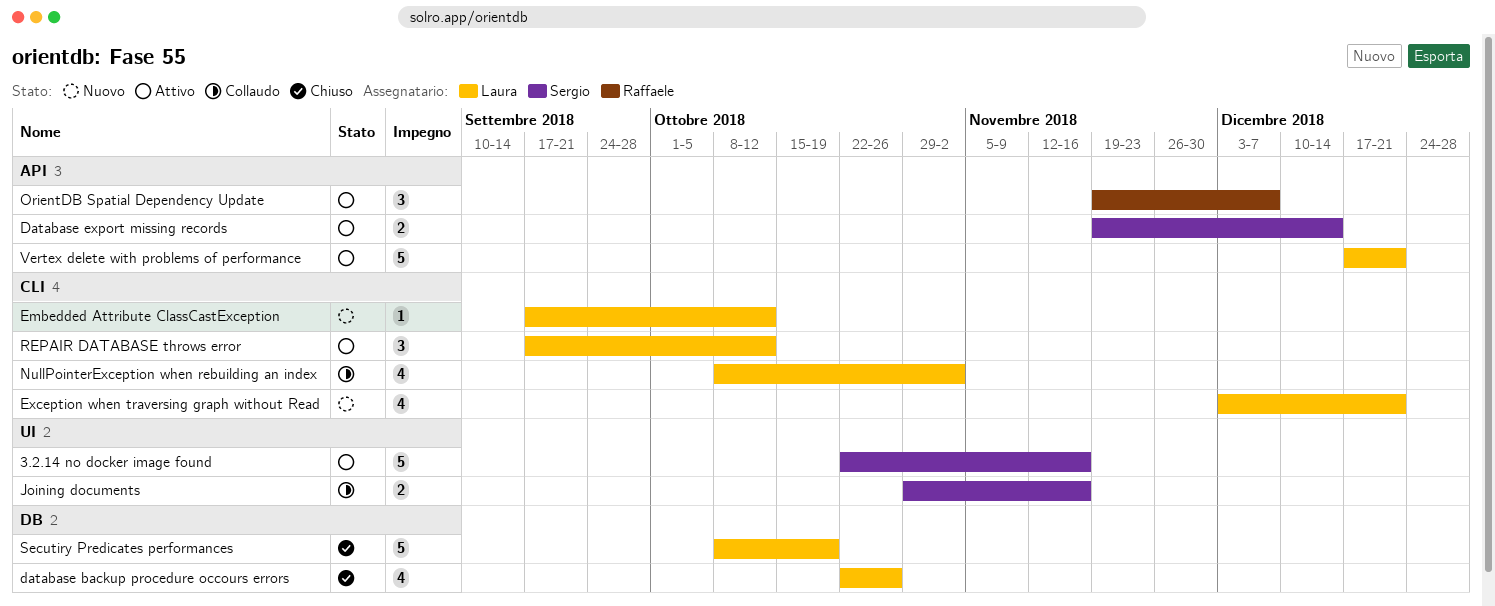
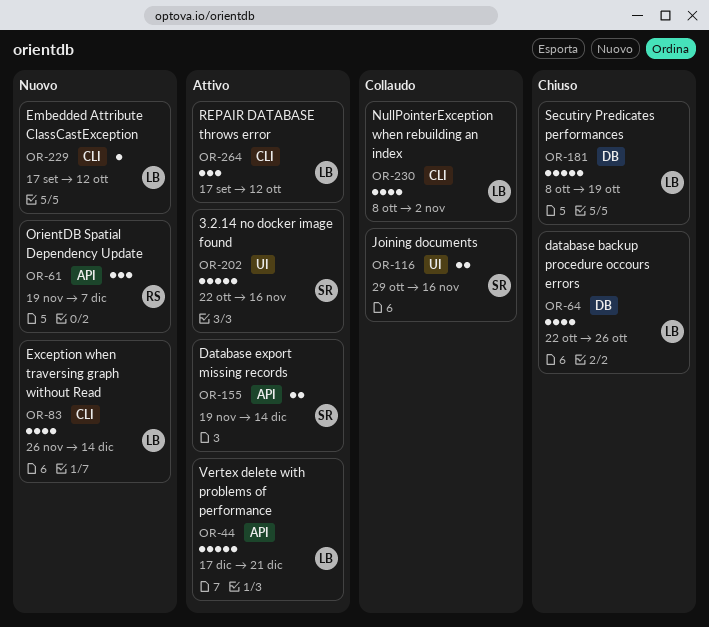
Exception when traversing graph without Read, start: Dec 3 -> Nov 26
Exception when traversing graph without Read, due: Dec 21 -> Dec 14
OrientDB Spatial Dependency Update, status: Attivo -> Nuovo

